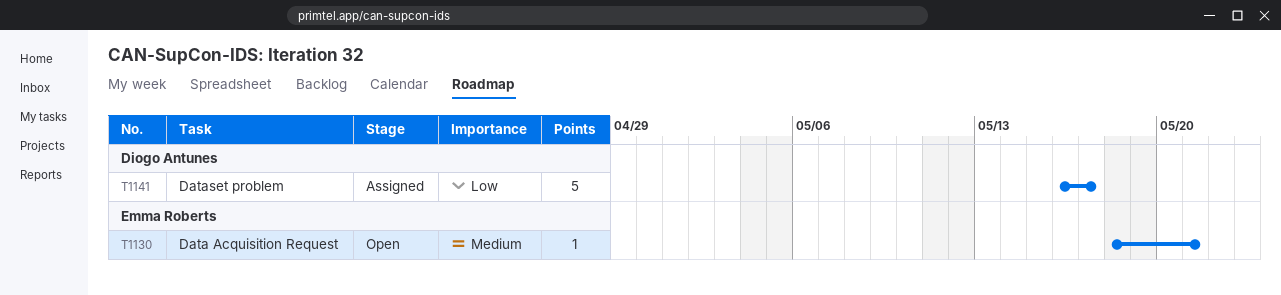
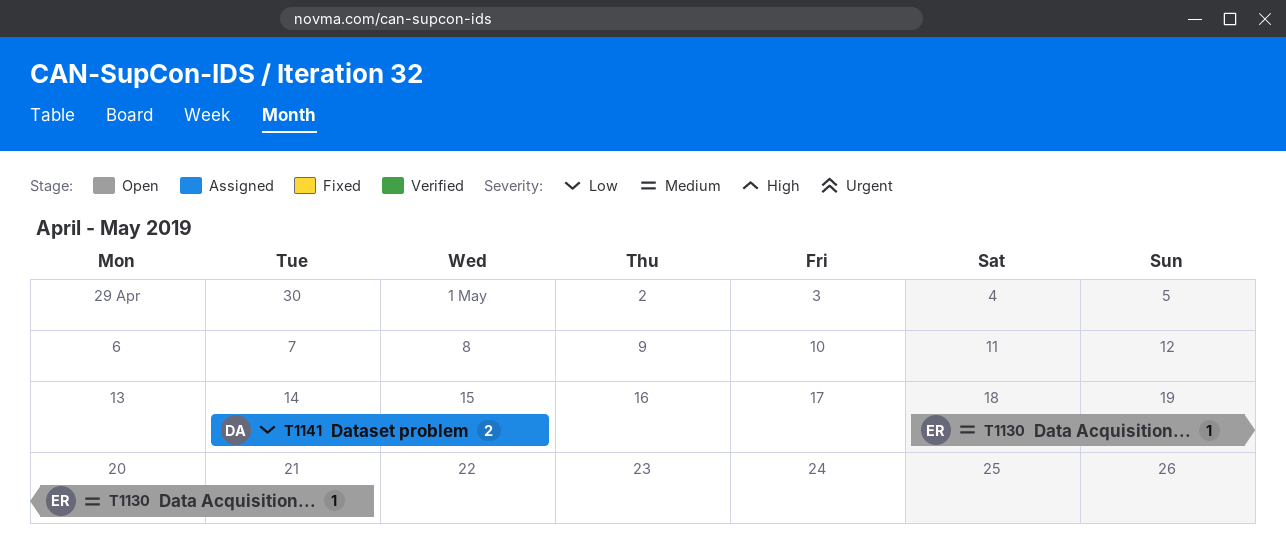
T1141, estimate: 5 -> 2
T1141, start: May 16 -> May 14
T1141, due: May 17 -> May 15

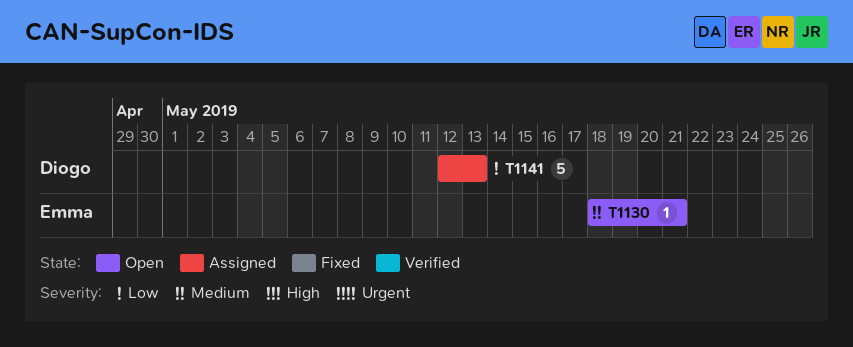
T1141, estimate: 2 -> 5
T1141, start: May 14 -> May 12
T1141, due: May 15 -> May 13

